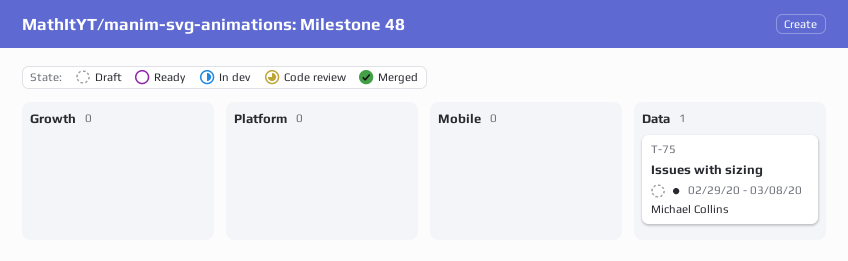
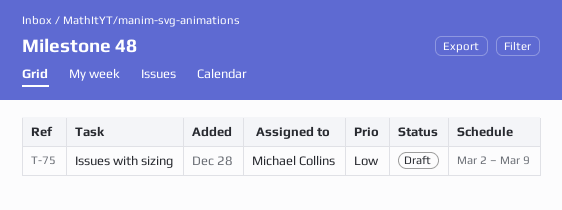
T-75, start: Feb 29 -> Mar 2
T-75, due: Mar 8 -> Mar 9

